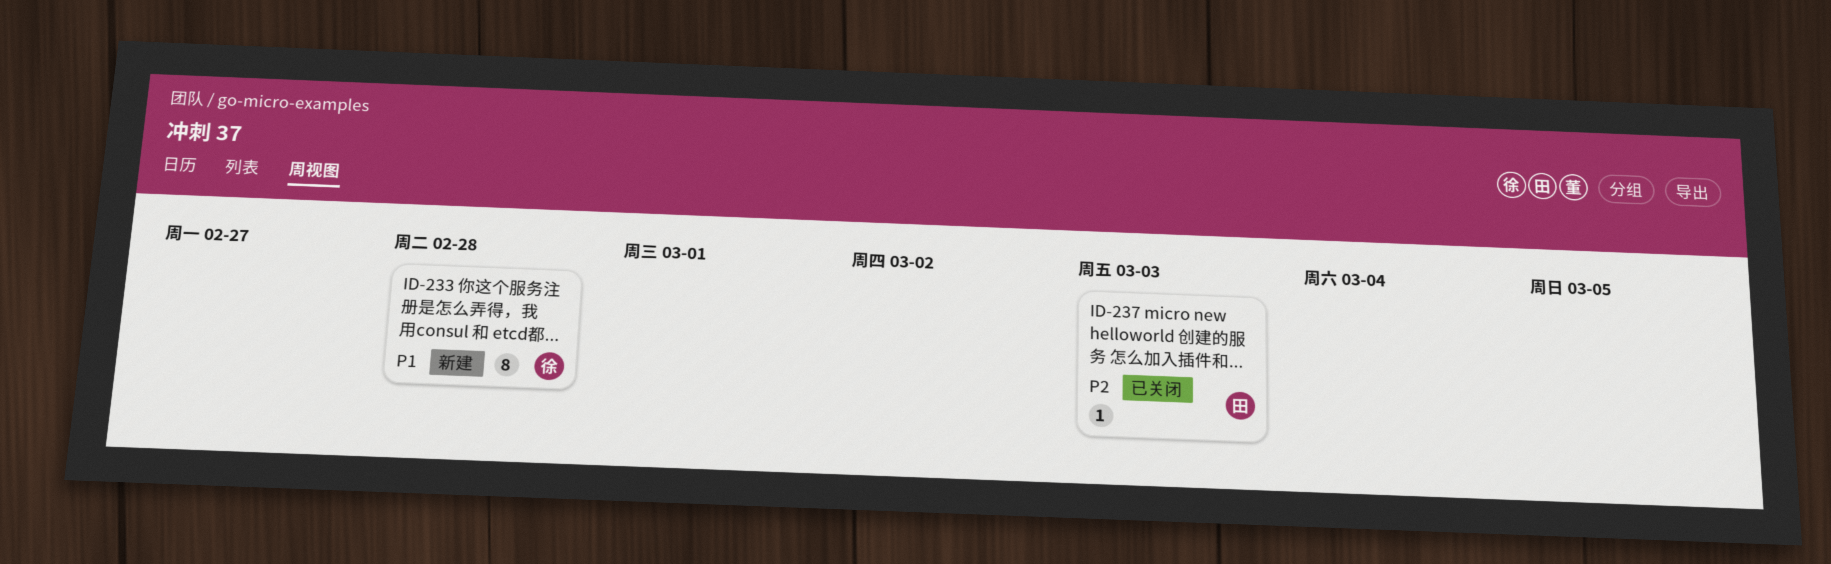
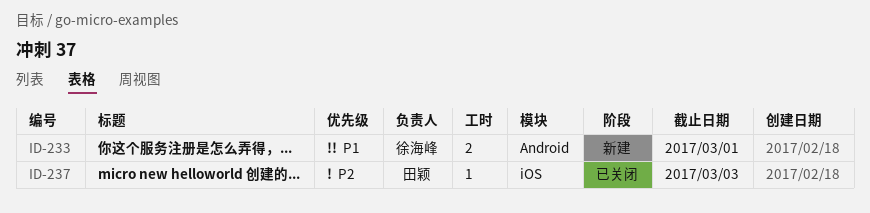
ID-233, estimate: 8 -> 2
ID-233, due: Feb 28 -> Mar 1

